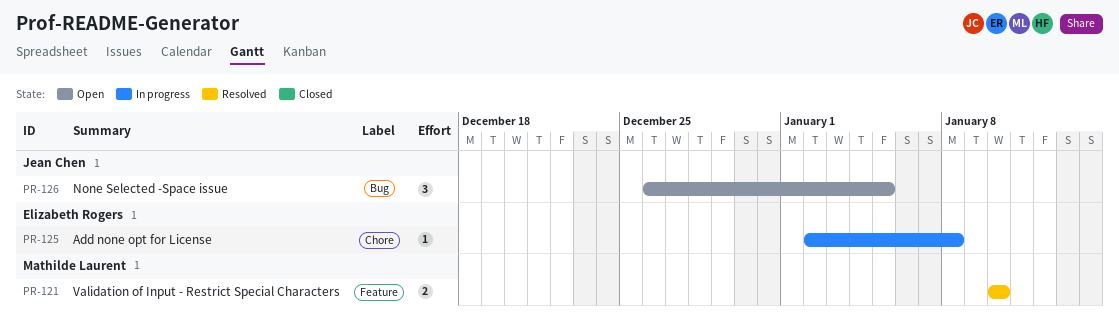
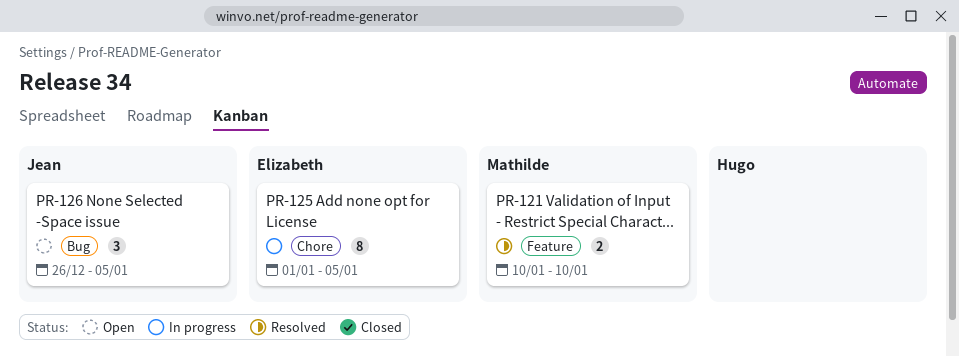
PR-125, estimate: 1 -> 8
PR-125, start: Jan 2 -> Jan 1
PR-125, due: Jan 8 -> Jan 5

